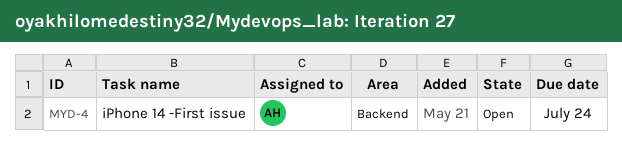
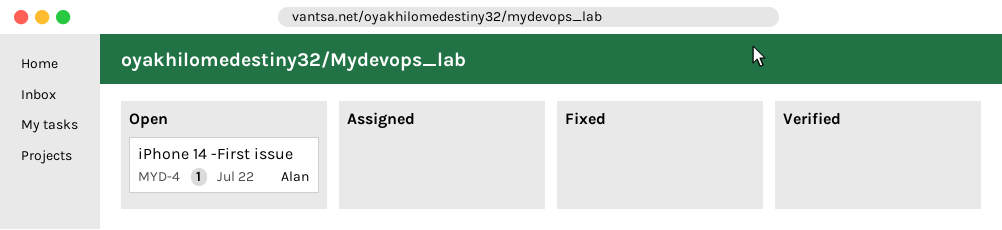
MYD-4, due: Jul 24 -> Jul 22

